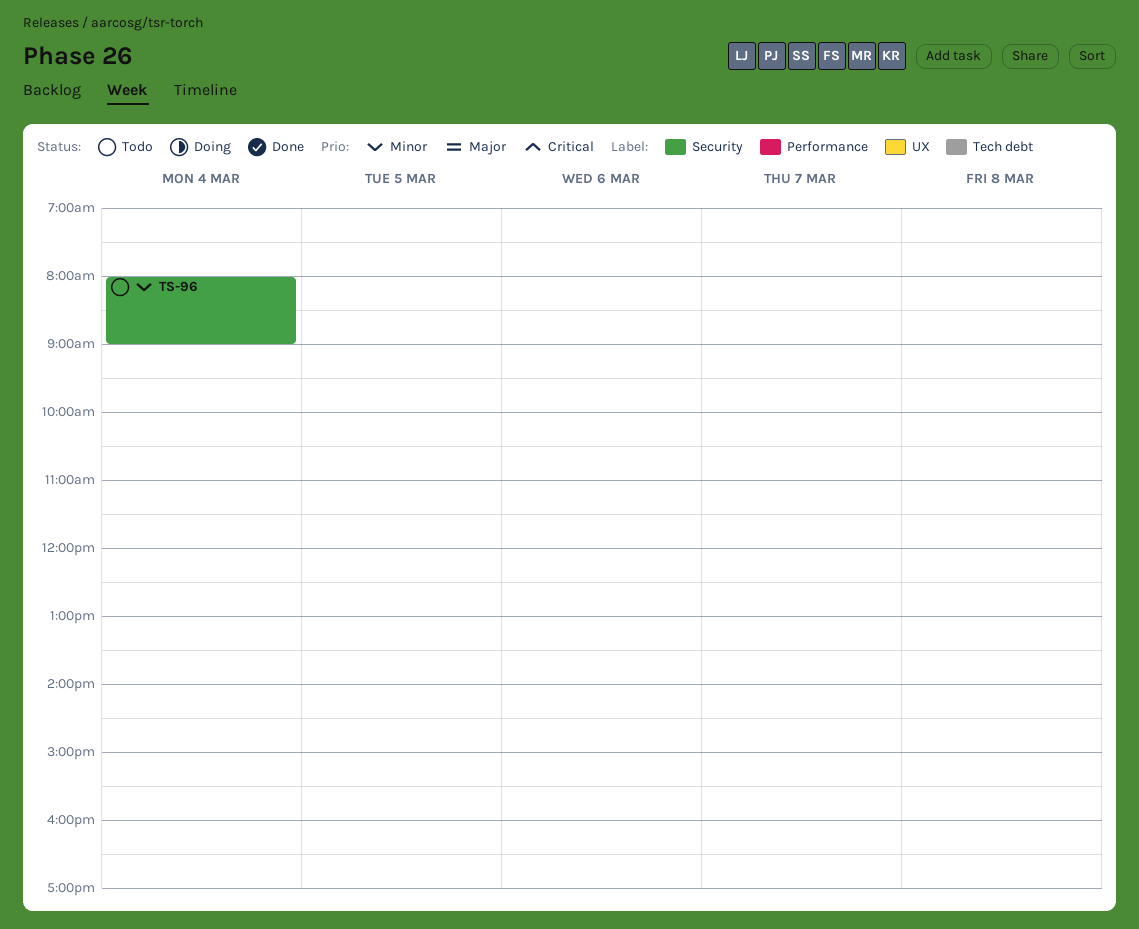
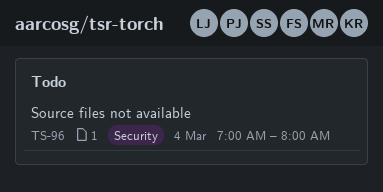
TS-96, begins: 08:00 -> 07:00
TS-96, ends: 09:00 -> 08:00

